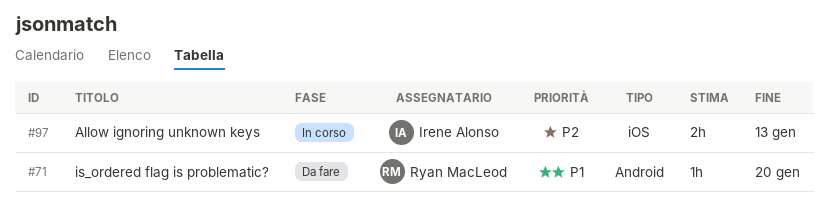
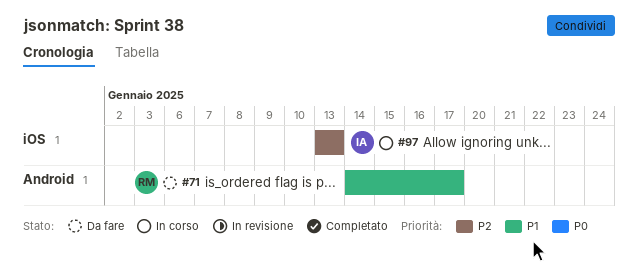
#71, due: Jan 20 -> Jan 17

